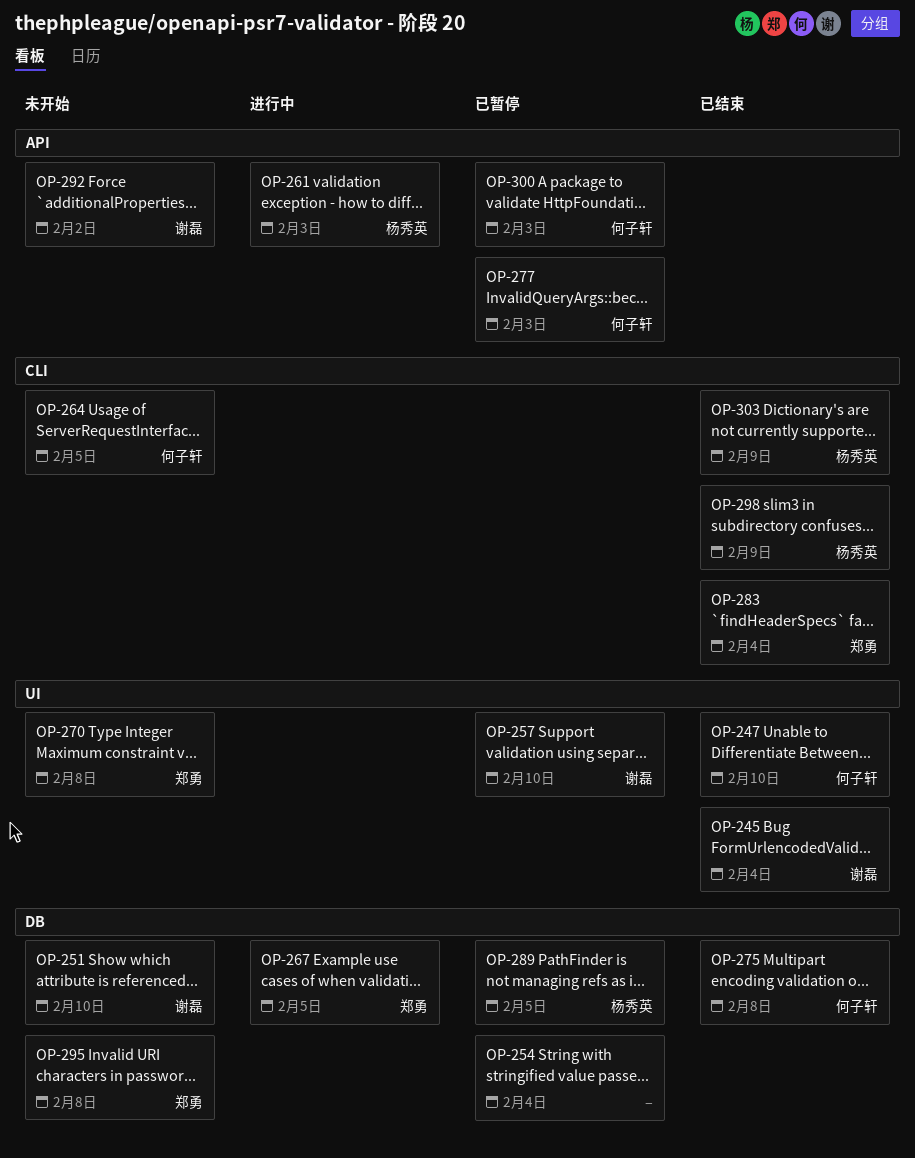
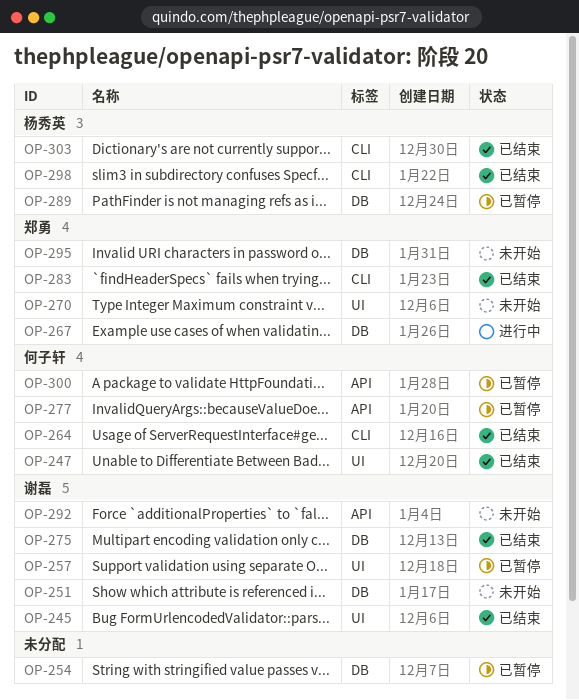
OP-261: present -> none
OP-264, status: 未开始 -> 已结束
OP-275, owner: 何子轩 -> 谢磊

